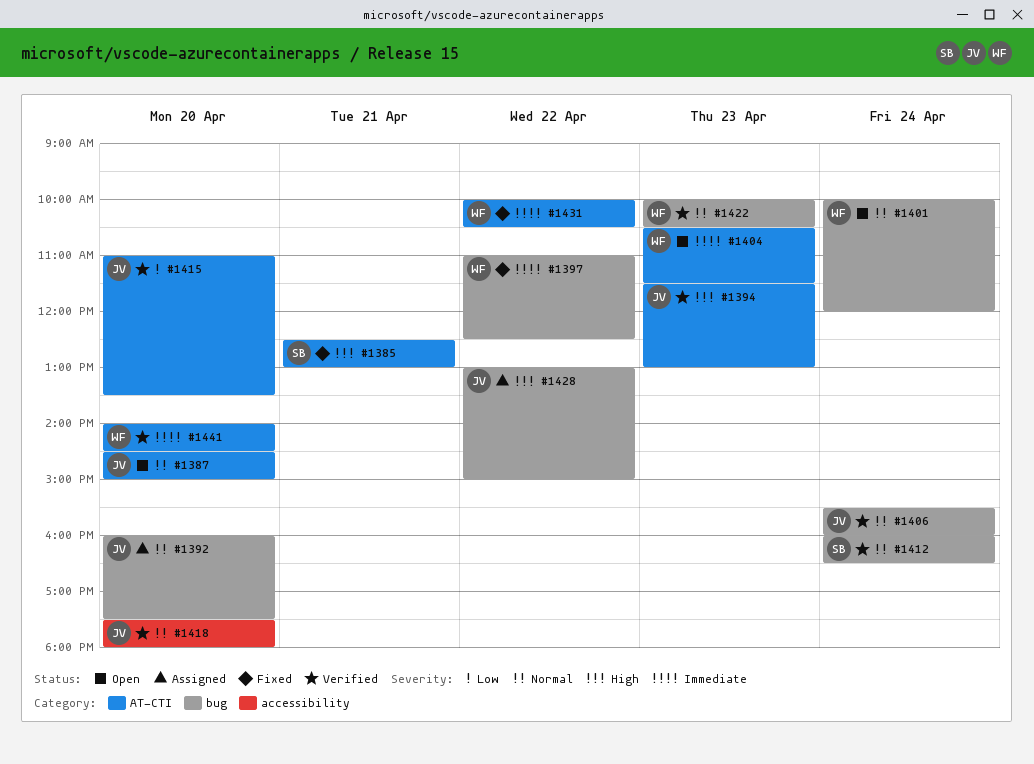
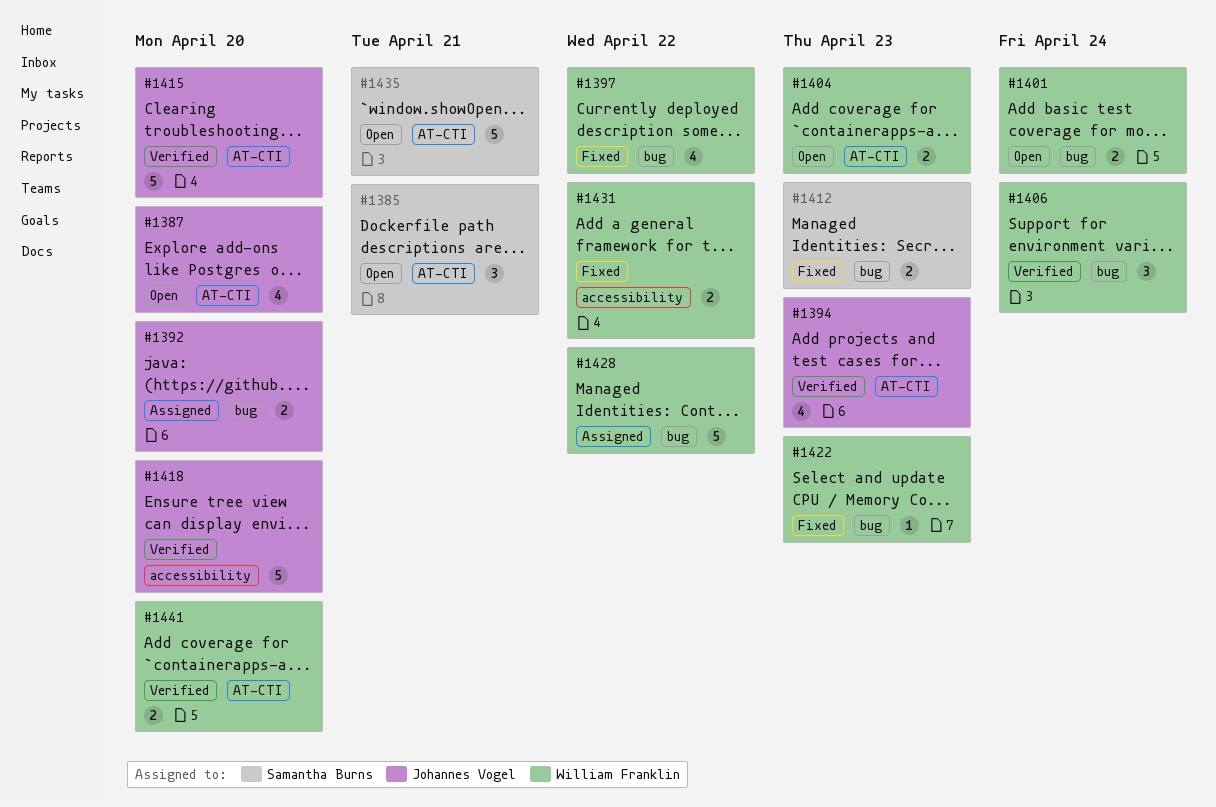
#1385, status: Fixed -> Open
#1406, owner: Johannes Vogel -> William Franklin
#1412, status: Verified -> Fixed
#1412, day: Apr 24 -> Apr 23
#1422, status: Verified -> Fixed
#1428, owner: Johannes Vogel -> William Franklin
#1431, label: AT-CTI -> accessibility
#1435: none -> present

